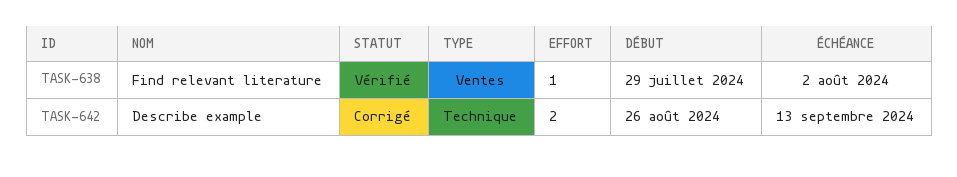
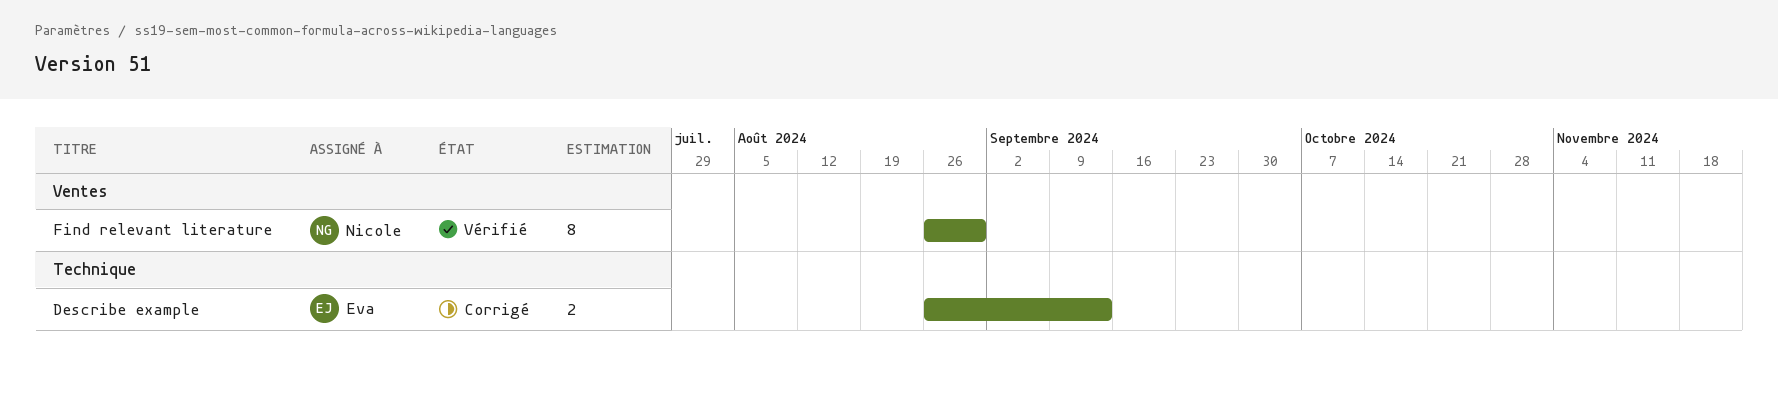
Find relevant literature, estimate: 1 -> 8
Find relevant literature, start: Jul 29 -> Aug 26
Find relevant literature, due: Aug 2 -> Aug 30

